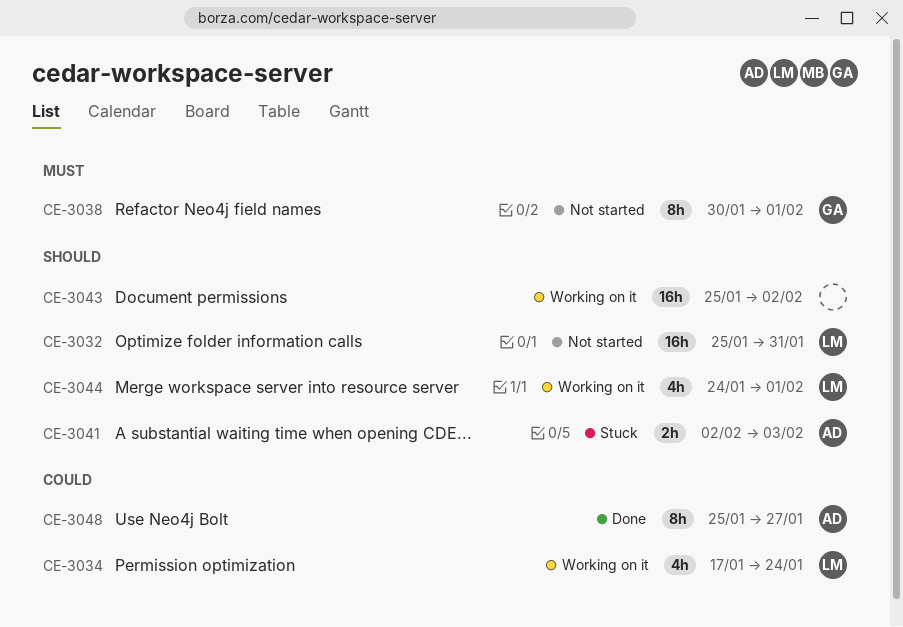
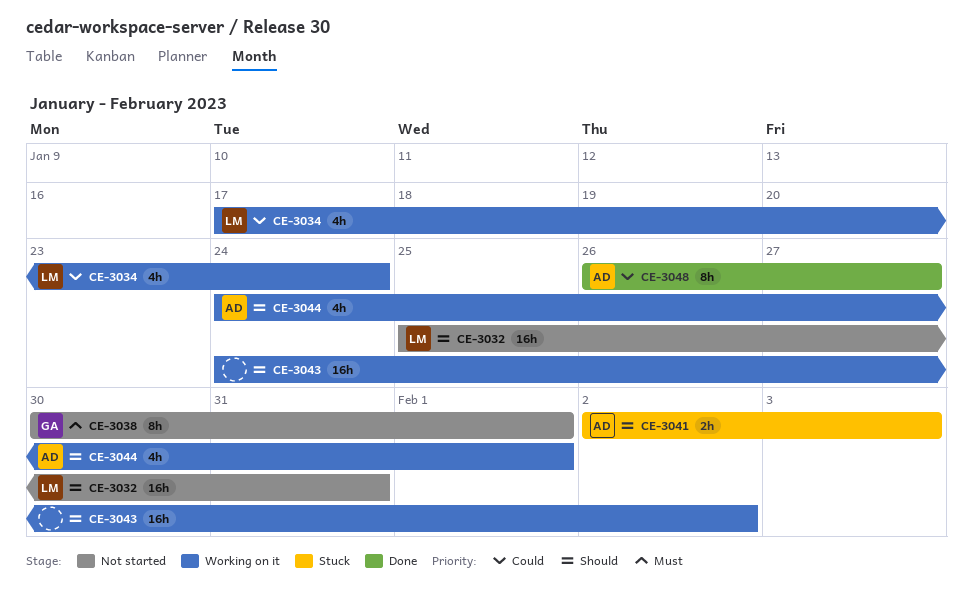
CE-3043, start: Jan 25 -> Jan 24
CE-3044, owner: LM -> AD
CE-3048, start: Jan 25 -> Jan 26

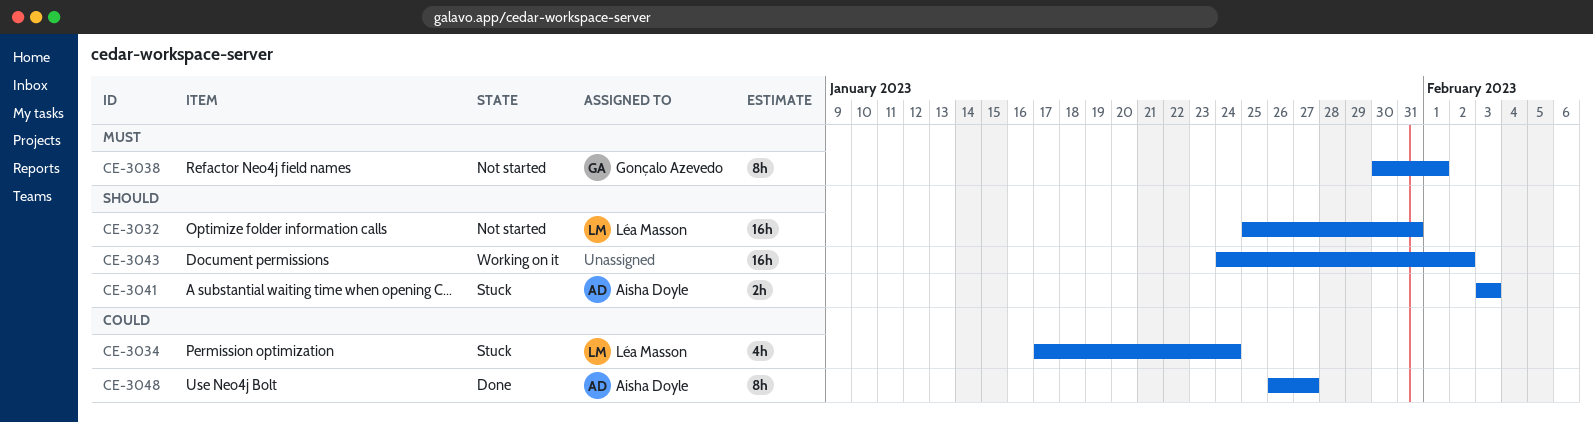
CE-3034, status: Working on it -> Stuck
CE-3041, start: Feb 2 -> Feb 3
CE-3044: present -> none

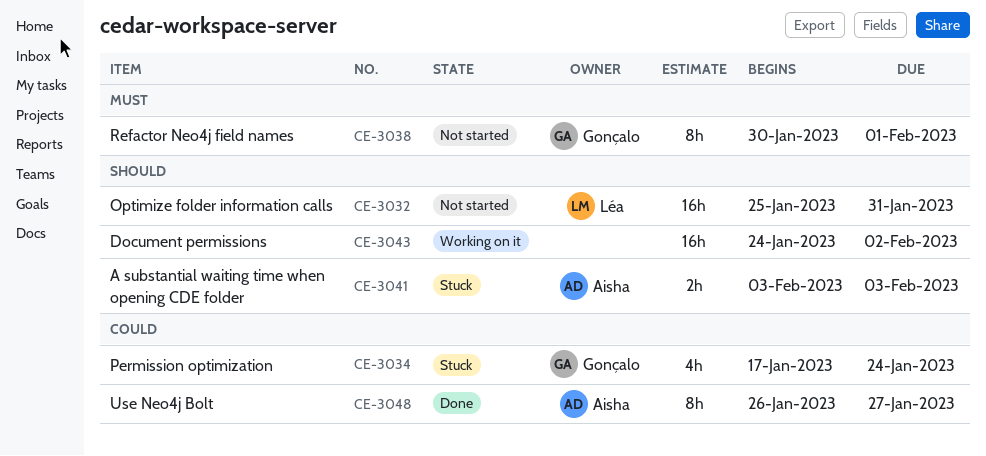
CE-3034, owner: Léa Masson -> Gonçalo Azevedo

